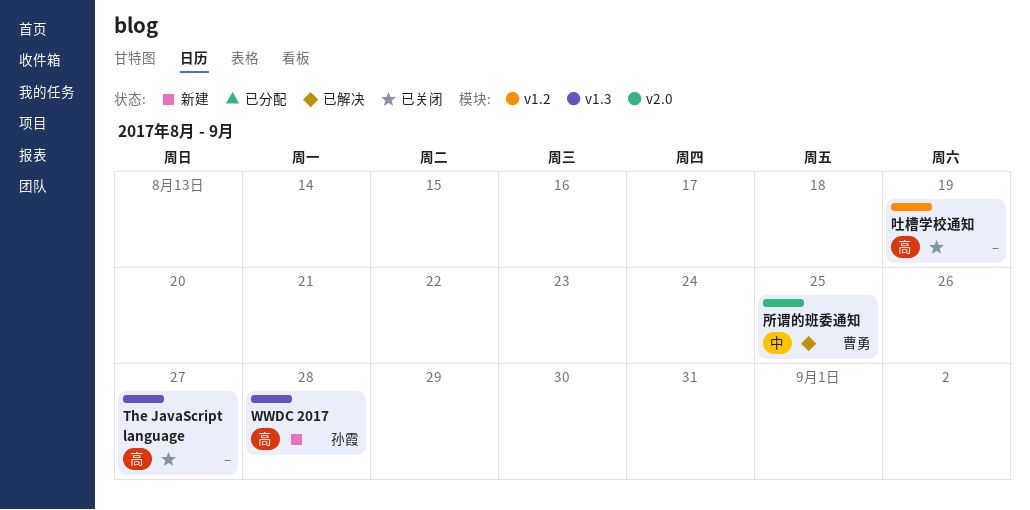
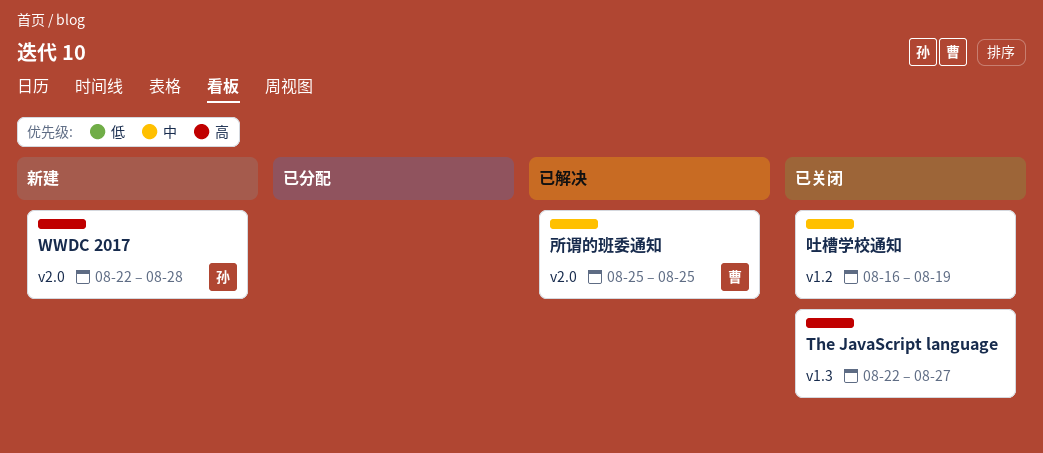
WWDC 2017, label: v1.3 -> v2.0
吐槽学校通知, priority: 高 -> 中

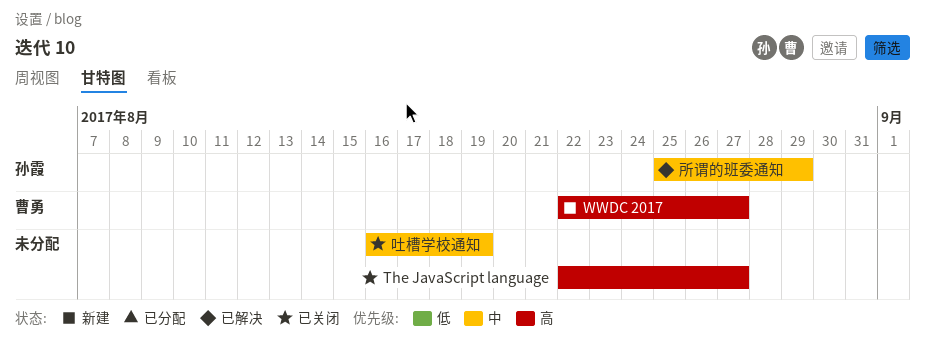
WWDC 2017, owner: 孙霞 -> 曹勇
WWDC 2017, due: Aug 28 -> Aug 27
所谓的班委通知, owner: 曹勇 -> 孙霞
所谓的班委通知, due: Aug 25 -> Aug 29

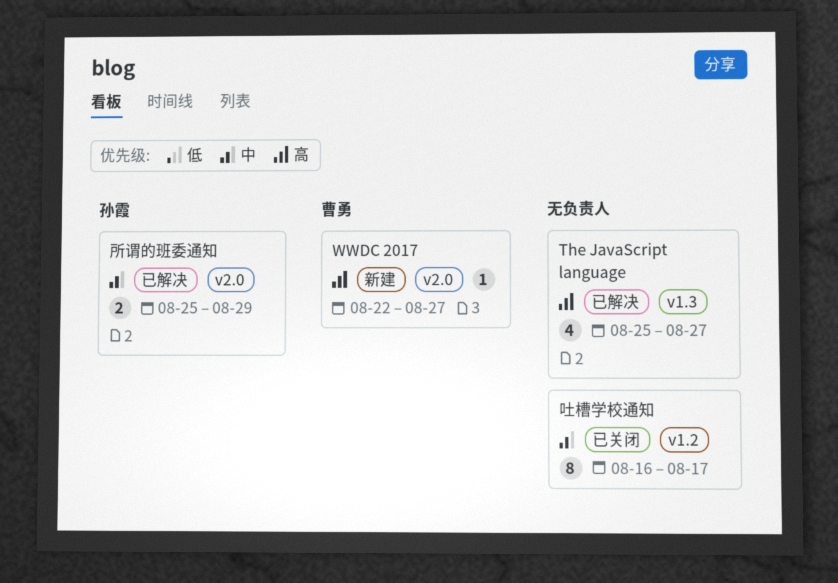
The JavaScript language, status: 已关闭 -> 已解决
The JavaScript language, start: Aug 22 -> Aug 25
吐槽学校通知, due: Aug 19 -> Aug 17

